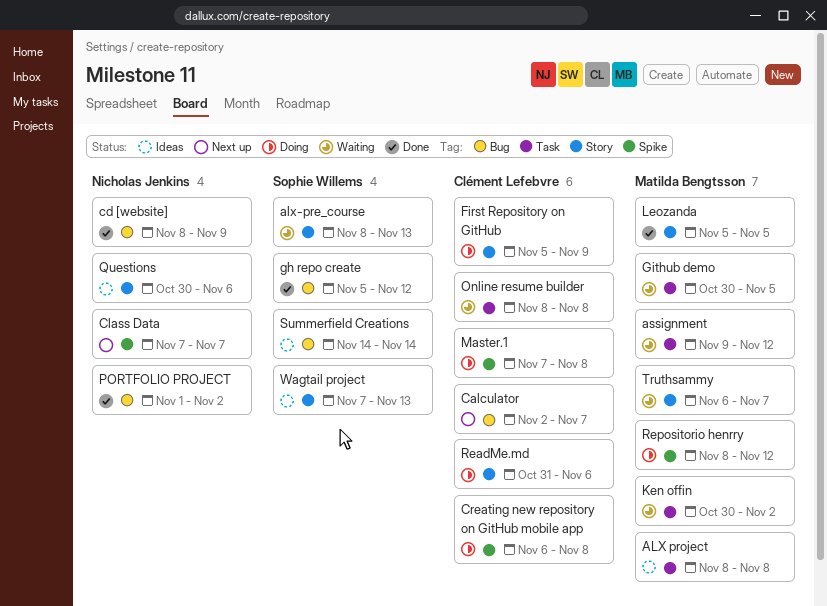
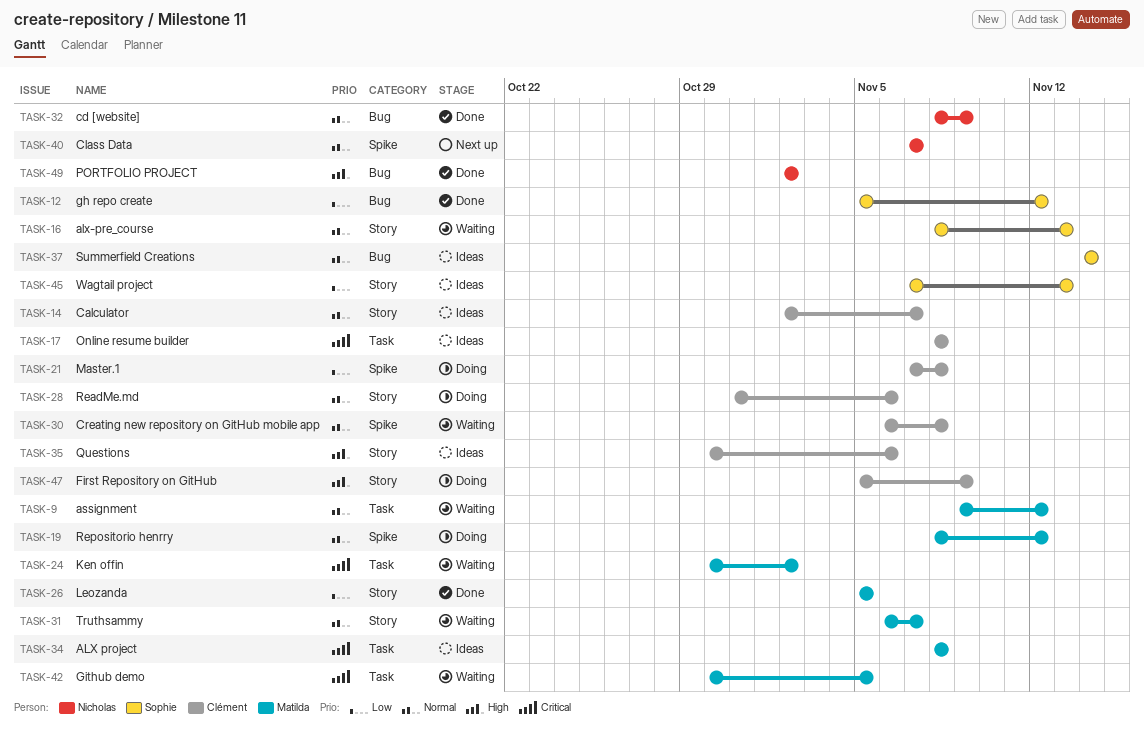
Calculator, status: Next up -> Ideas
Calculator, label: Bug -> Story
Creating new repository on GitHub mobile app, status: Doing -> Waiting
Online resume builder, status: Waiting -> Ideas
PORTFOLIO PROJECT, start: Nov 1 -> Nov 2
Questions, owner: Nicholas Jenkins -> Clément Lefebvre

